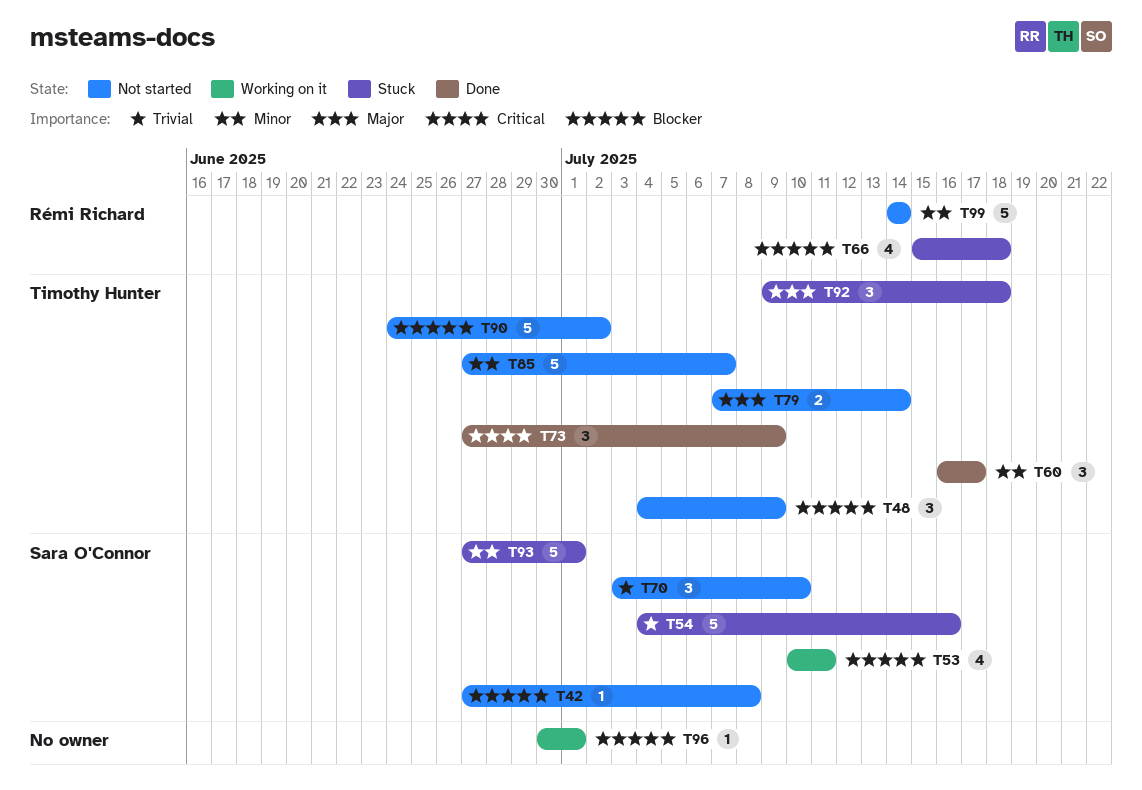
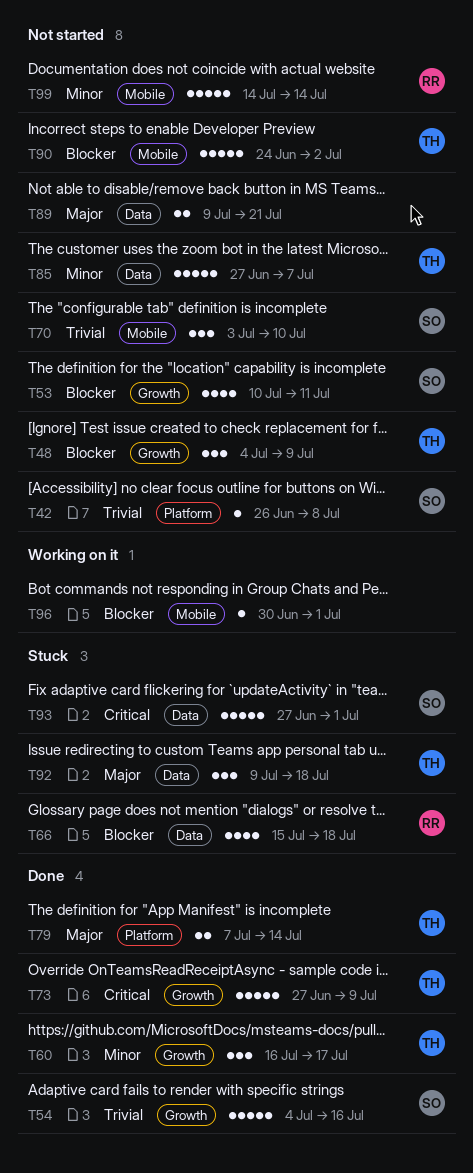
T42, priority: Blocker -> Trivial
T42, start: Jun 27 -> Jun 26
T53, status: Working on it -> Not started
T54, status: Stuck -> Done
T73, estimate: 3 -> 5
T79, status: Not started -> Done
T89: none -> present
T93, priority: Minor -> Critical

